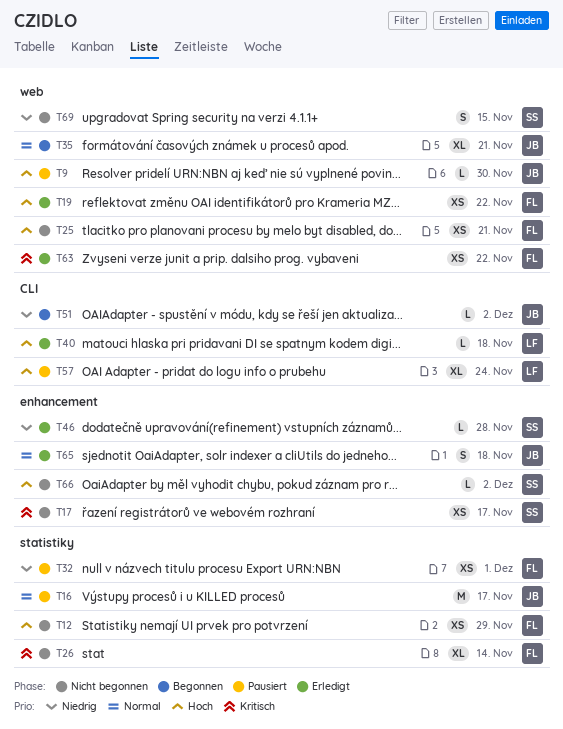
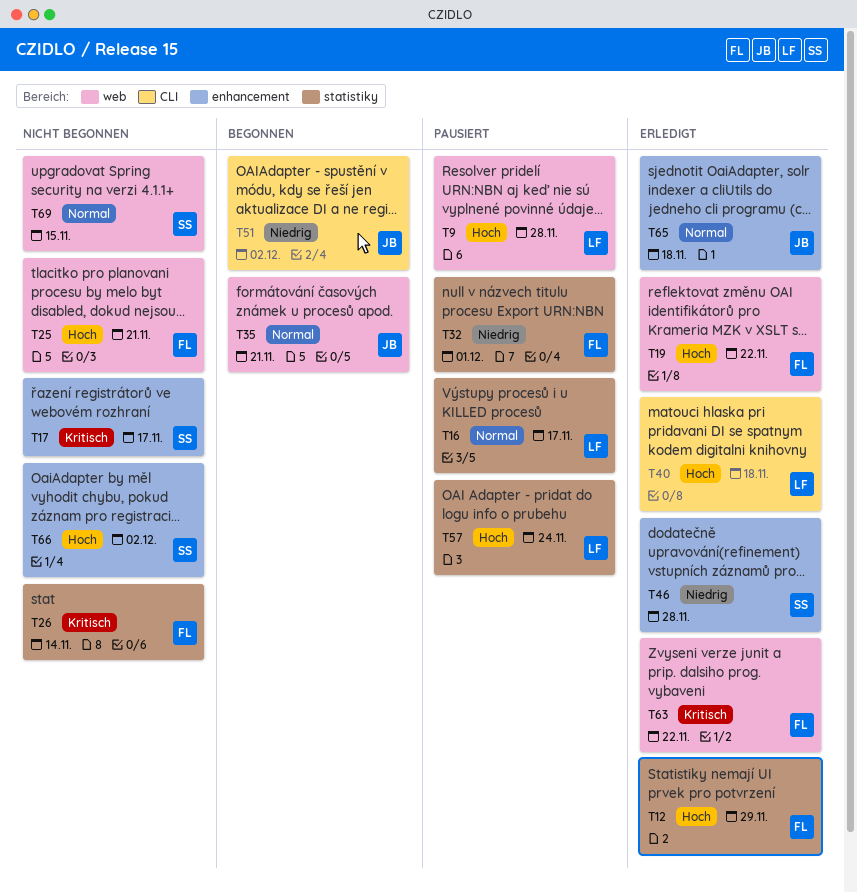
T9, owner: JB -> LF
T9, due: Nov 30 -> Nov 28
T12, status: Nicht begonnen -> Erledigt
T16, owner: JB -> LF
T57, label: CLI -> statistiky
T69, priority: Niedrig -> Normal

